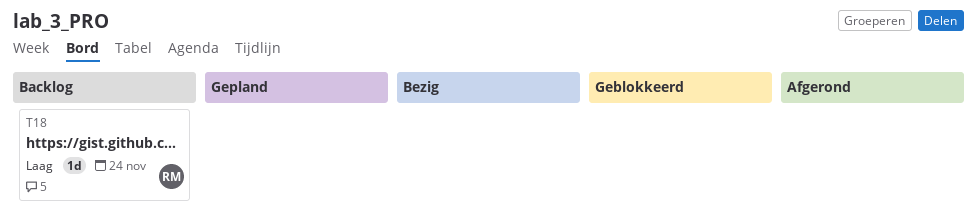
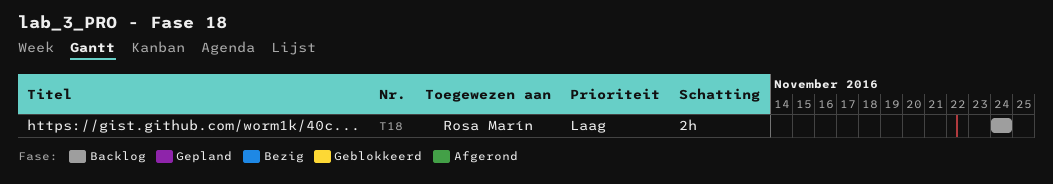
T18, estimate: 1d -> 2h

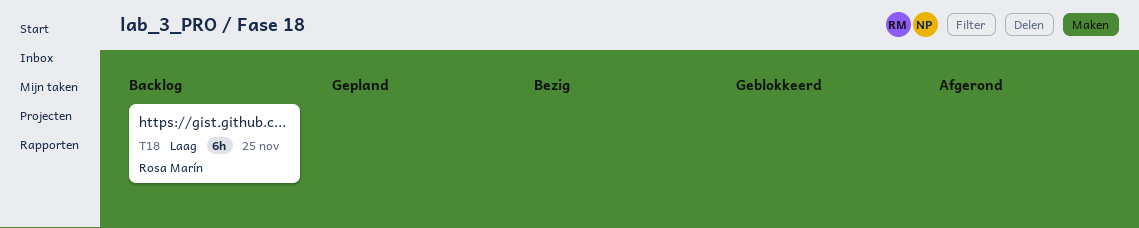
T18, estimate: 2h -> 6h
T18, due: Nov 24 -> Nov 25

